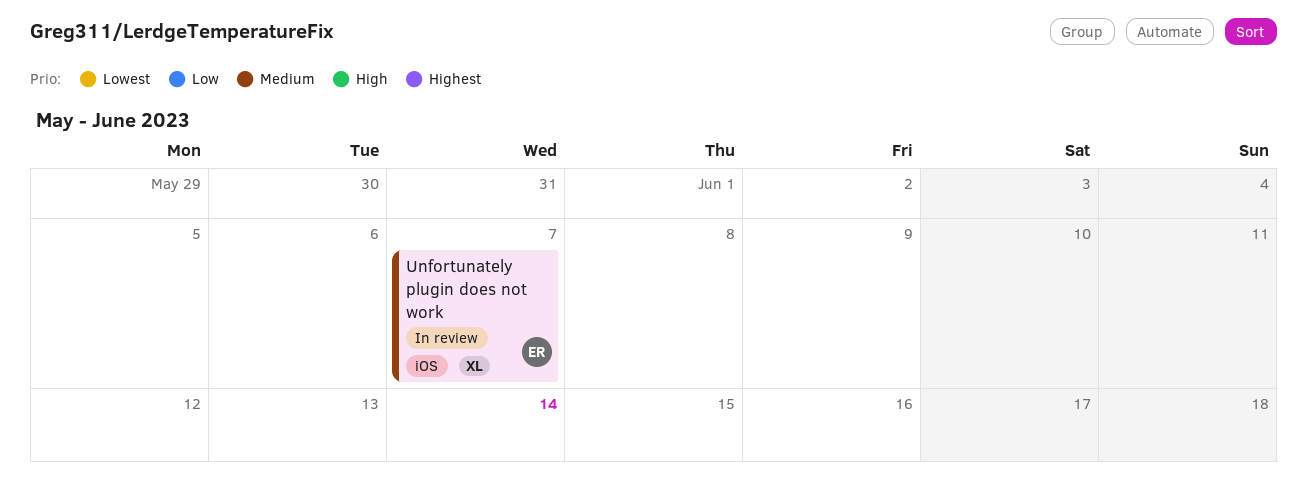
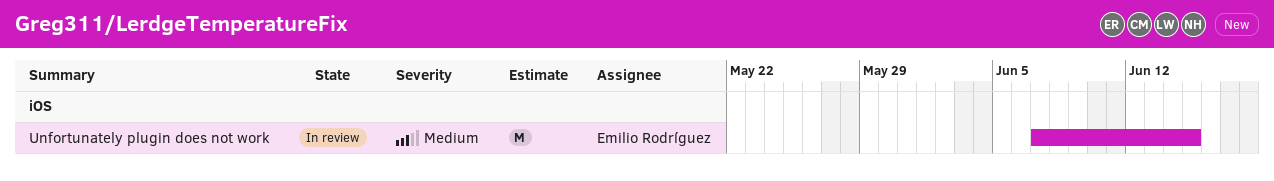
Unfortunately plugin does not work, estimate: XL -> M
Unfortunately plugin does not work, due: Jun 7 -> Jun 15

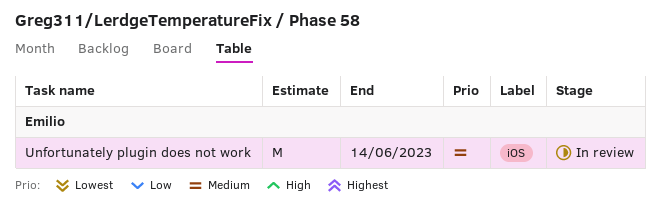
Unfortunately plugin does not work, due: Jun 15 -> Jun 14

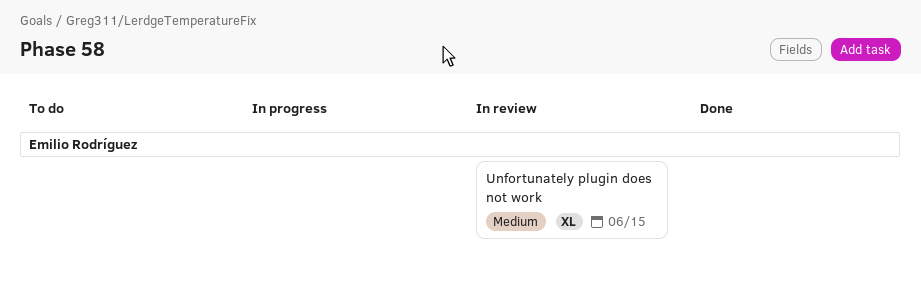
Unfortunately plugin does not work, estimate: M -> XL
Unfortunately plugin does not work, due: Jun 14 -> Jun 15

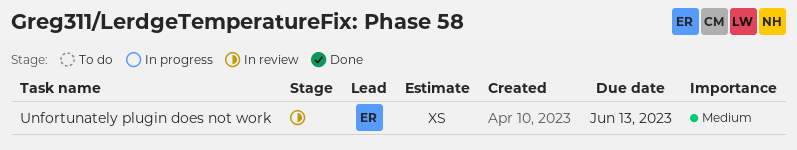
Unfortunately plugin does not work, estimate: XL -> XS
Unfortunately plugin does not work, due: Jun 15 -> Jun 13

